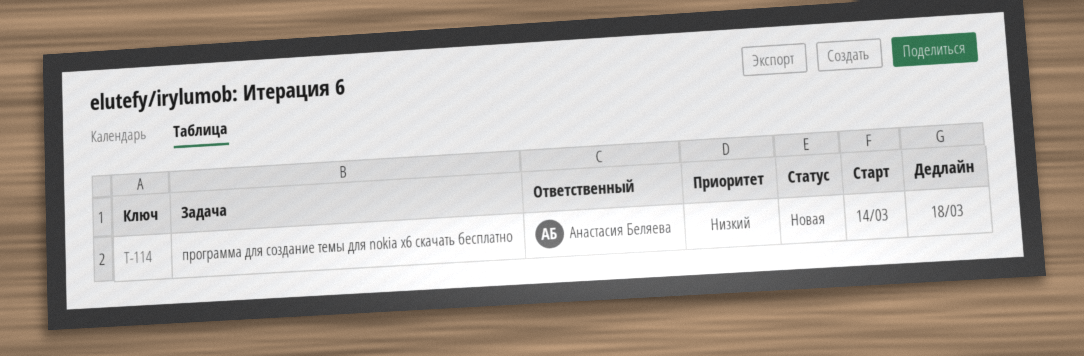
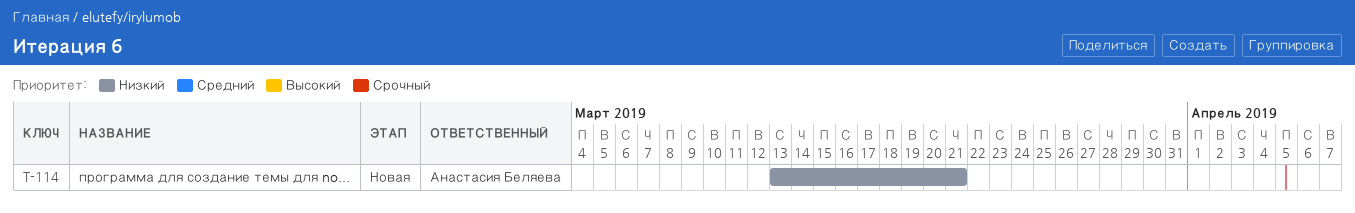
T-114, start: Mar 14 -> Mar 13
T-114, due: Mar 18 -> Mar 21

